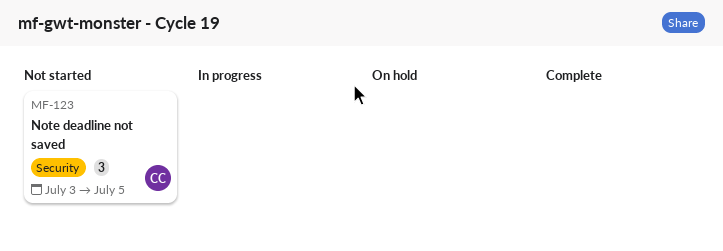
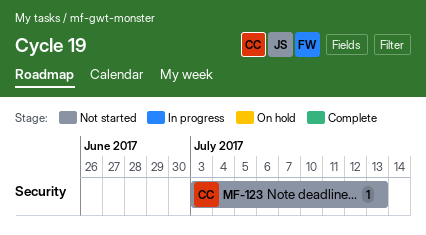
MF-123, estimate: 3 -> 1
MF-123, due: Jul 5 -> Jul 13

